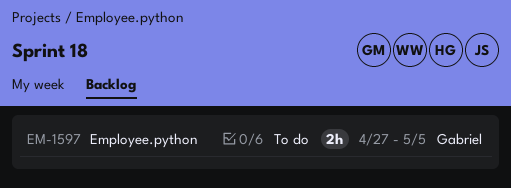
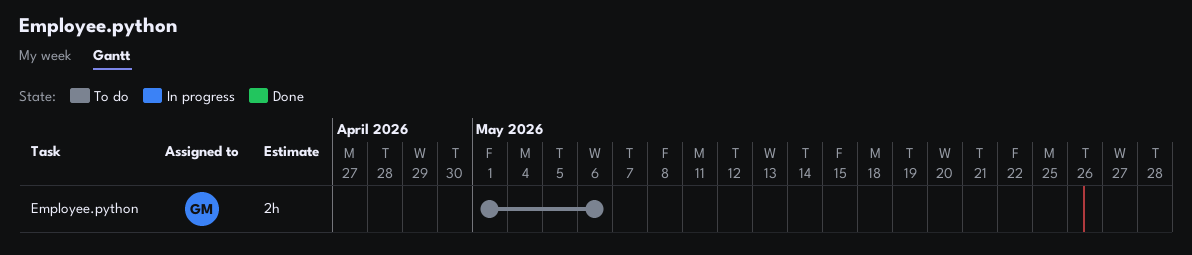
Employee.python, start: Apr 27 -> May 1
Employee.python, due: May 5 -> May 6

